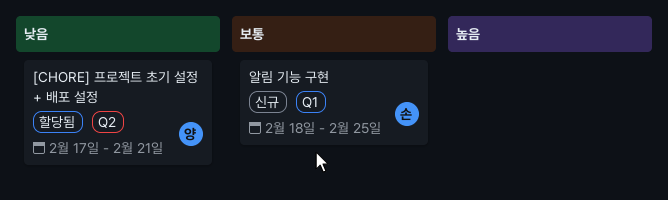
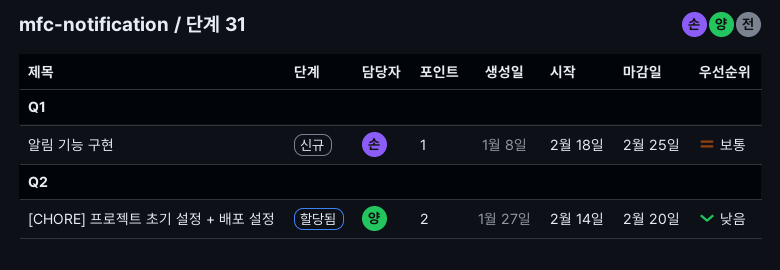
[CHORE] 프로젝트 초기 설정 + 배포 설정, start: Feb 17 -> Feb 14
[CHORE] 프로젝트 초기 설정 + 배포 설정, due: Feb 21 -> Feb 20

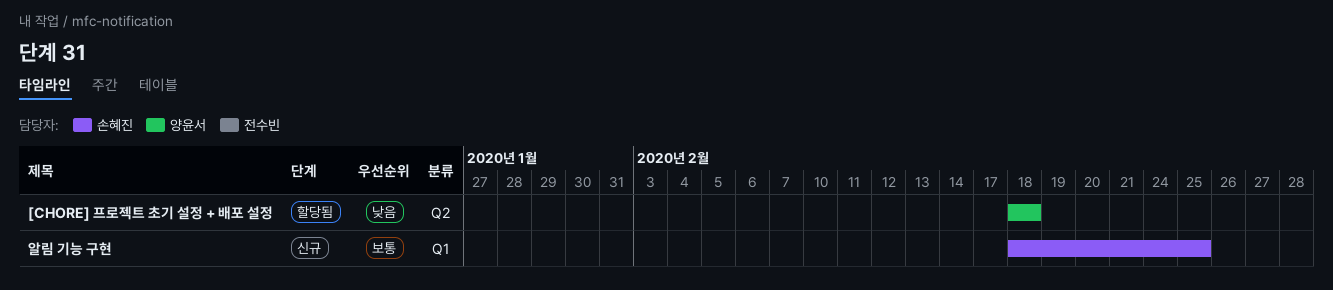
[CHORE] 프로젝트 초기 설정 + 배포 설정, start: Feb 14 -> Feb 18
[CHORE] 프로젝트 초기 설정 + 배포 설정, due: Feb 20 -> Feb 18

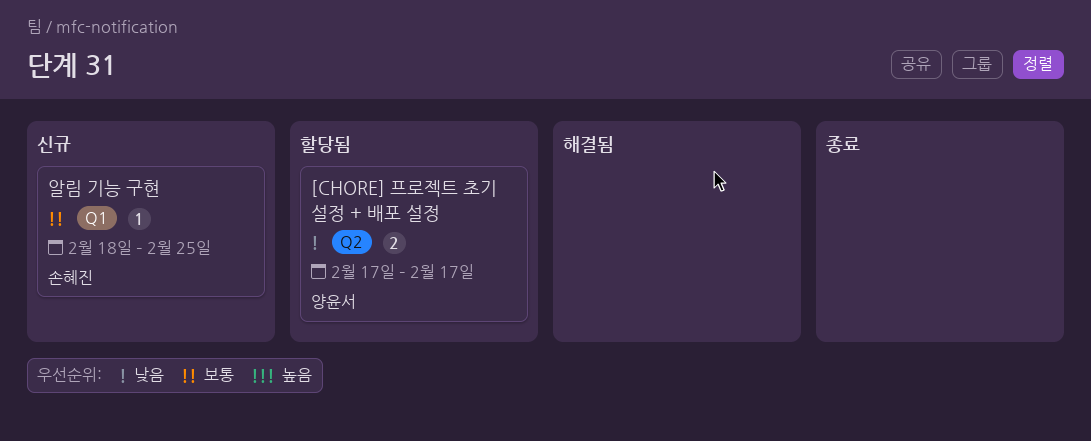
[CHORE] 프로젝트 초기 설정 + 배포 설정, start: Feb 18 -> Feb 17
[CHORE] 프로젝트 초기 설정 + 배포 설정, due: Feb 18 -> Feb 17

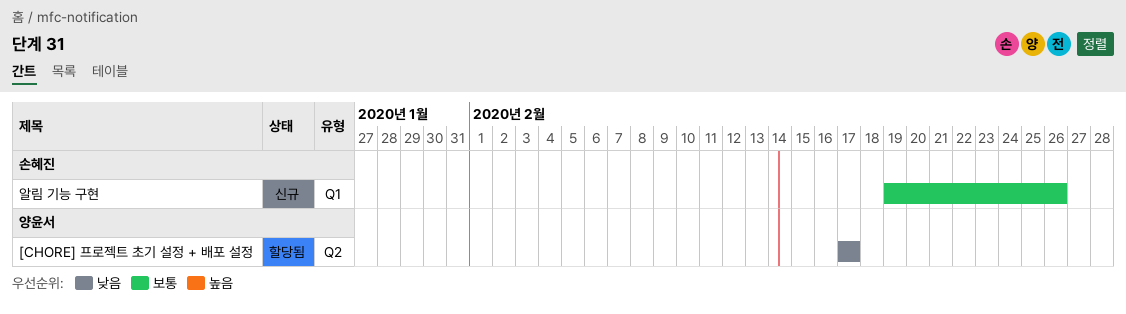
알림 기능 구현, start: Feb 18 -> Feb 19
알림 기능 구현, due: Feb 25 -> Feb 26

